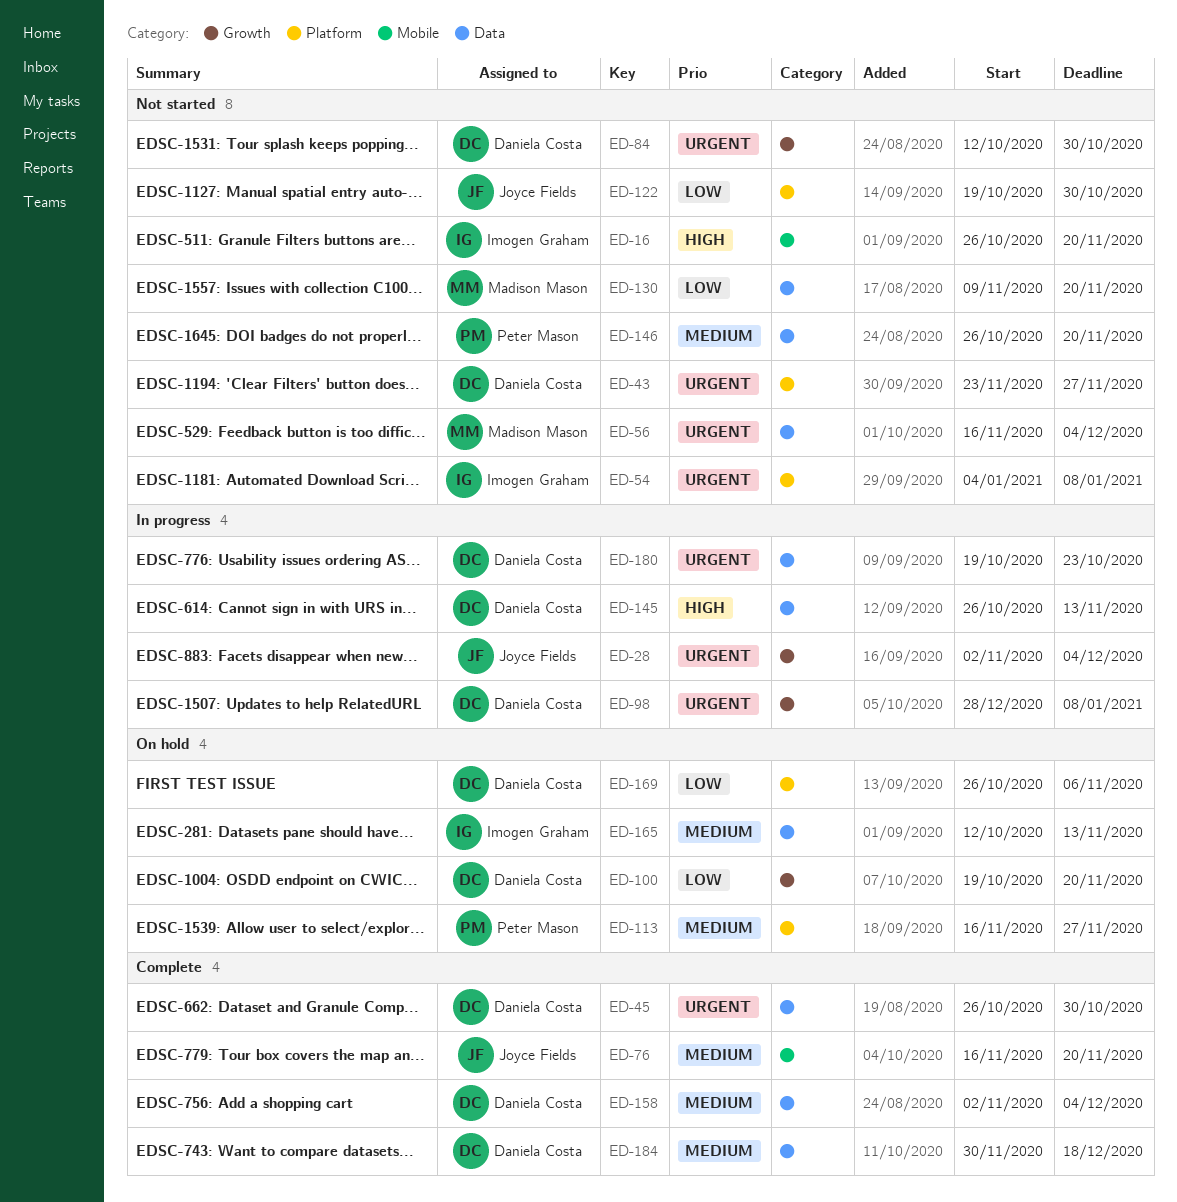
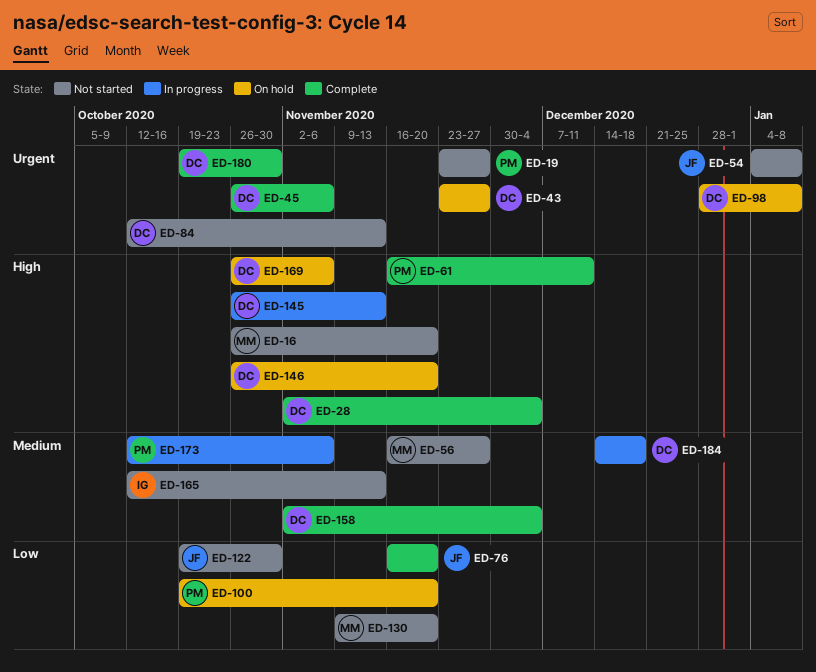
ED-16, owner: Imogen Graham -> Madison Mason
ED-19: none -> present
ED-28, status: In progress -> Complete
ED-28, owner: Joyce Fields -> Daniela Costa
ED-28, priority: Urgent -> High
ED-43, status: Not started -> On hold
ED-45, due: Oct 30 -> Nov 6
ED-54, owner: Imogen Graham -> Joyce Fields
ED-56, priority: Urgent -> Medium
ED-56, due: Dec 4 -> Nov 27
ED-61: none -> present
ED-76, priority: Medium -> Low
ED-84, due: Oct 30 -> Nov 13
ED-98, status: In progress -> On hold
ED-100, owner: Daniela Costa -> Peter Mason
ED-113: present -> none
ED-146, status: Not started -> On hold
ED-146, owner: Peter Mason -> Daniela Costa
ED-146, priority: Medium -> High
ED-165, status: On hold -> Not started
ED-169, priority: Low -> High
ED-173: none -> present
ED-180, status: In progress -> Complete
ED-180, due: Oct 23 -> Oct 30
ED-184, status: Complete -> In progress
ED-184, start: Nov 30 -> Dec 14

